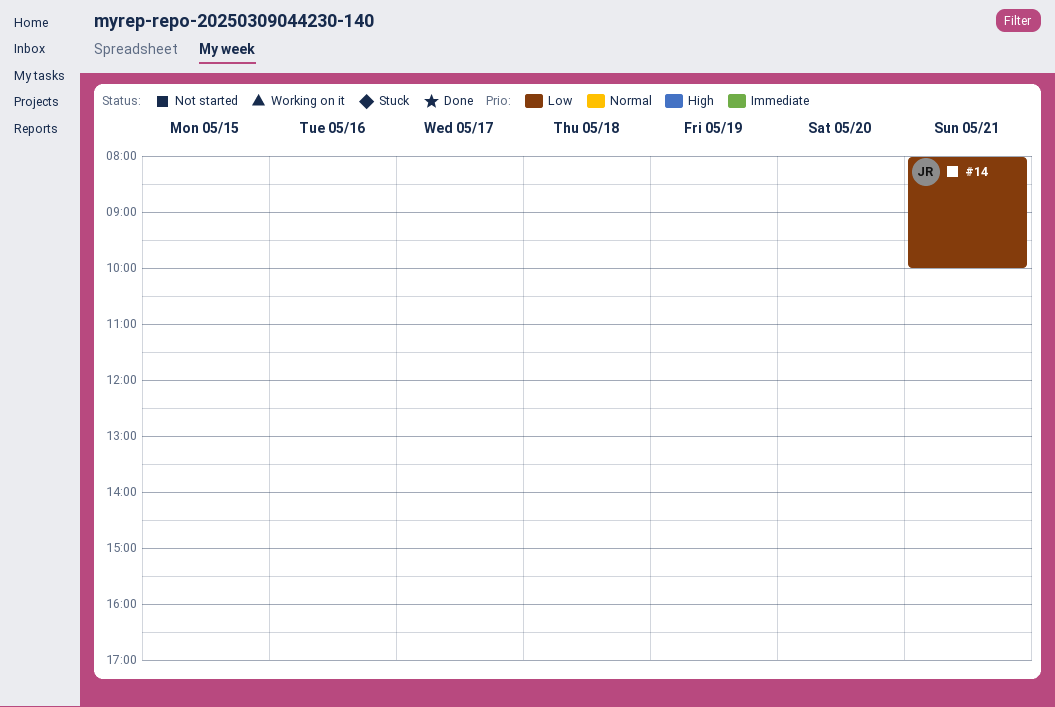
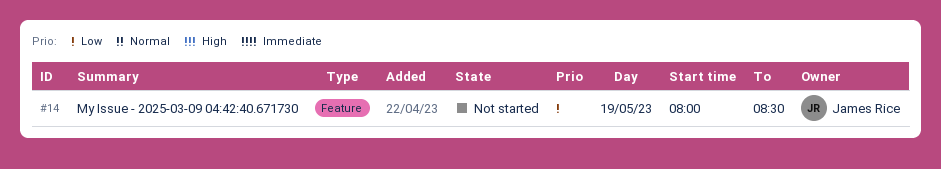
#14, day: May 21 -> May 19
#14, ends: 10:00 -> 08:30

